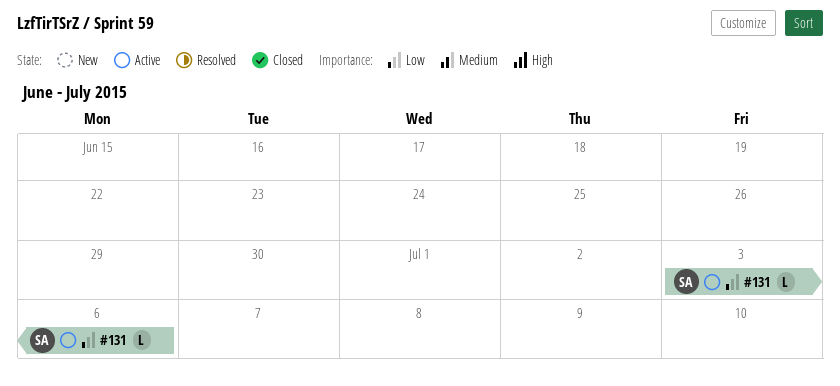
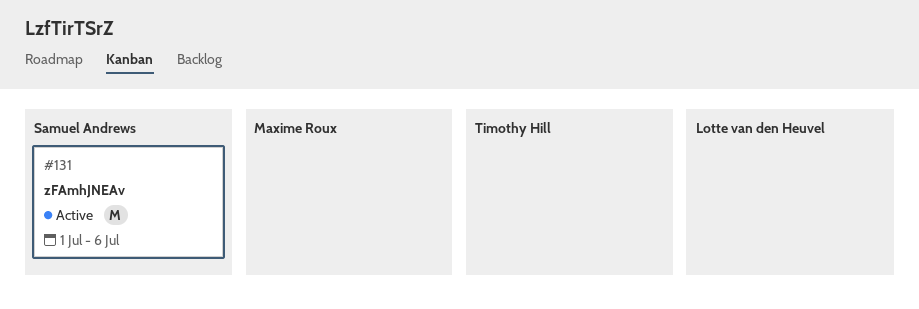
#131, estimate: L -> M
#131, start: Jul 3 -> Jul 1

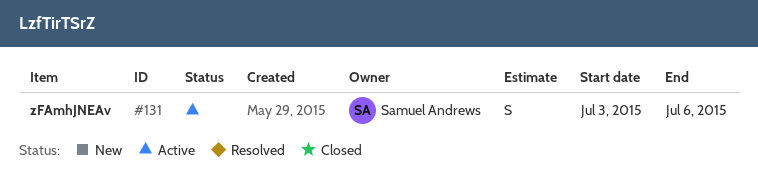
#131, estimate: M -> S
#131, start: Jul 1 -> Jul 3

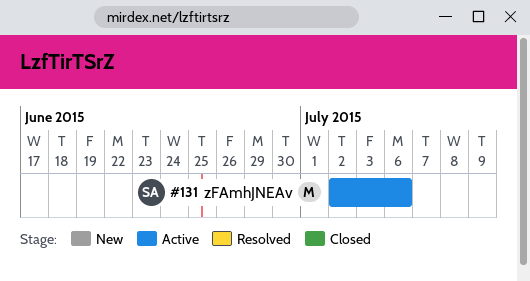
#131, estimate: S -> M
#131, start: Jul 3 -> Jul 2

